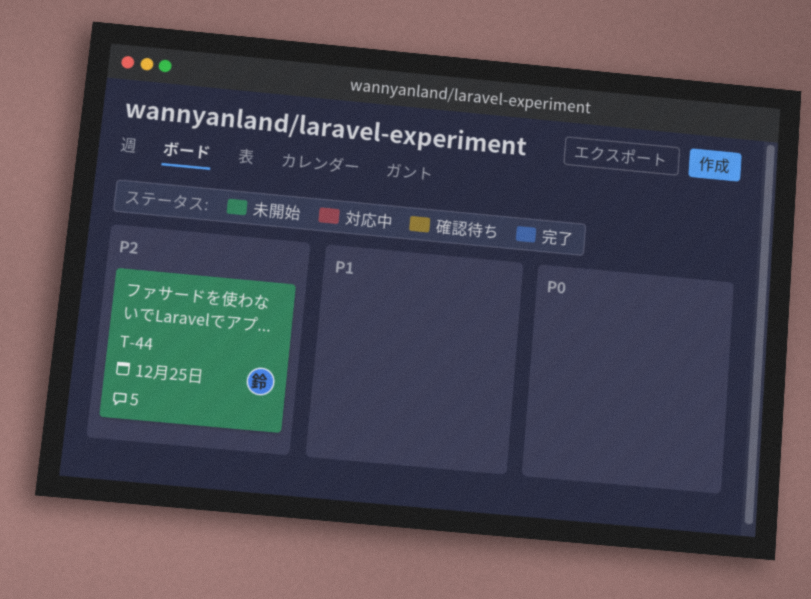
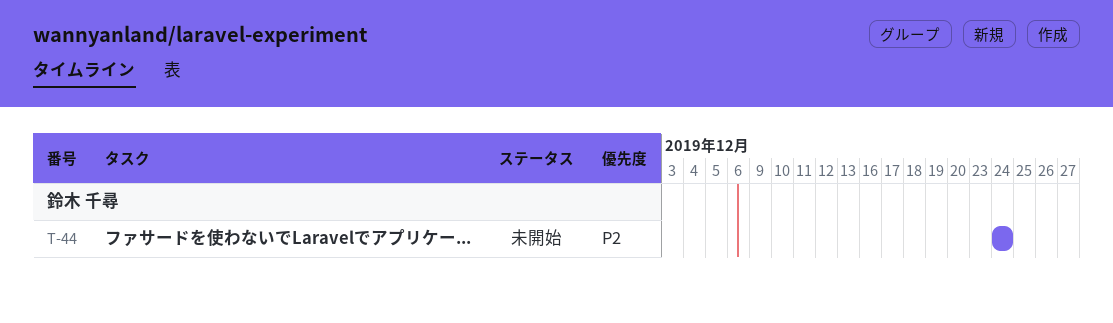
T-44, due: Dec 25 -> Dec 24

